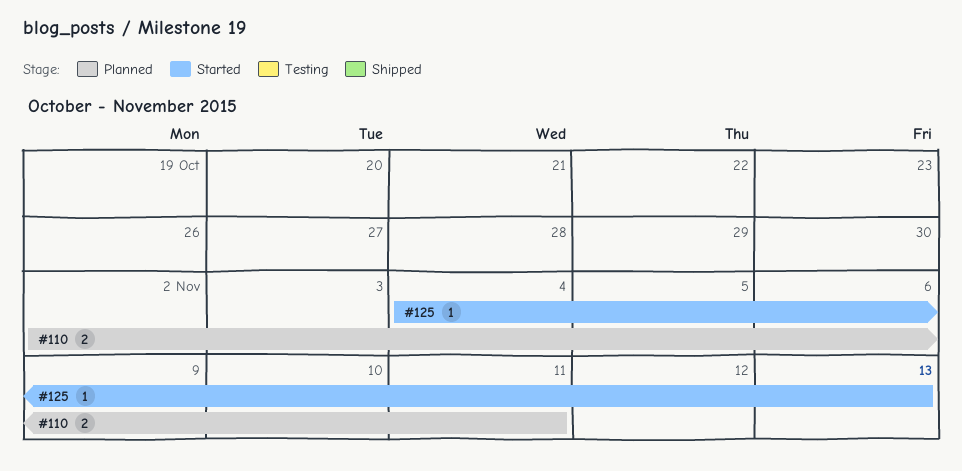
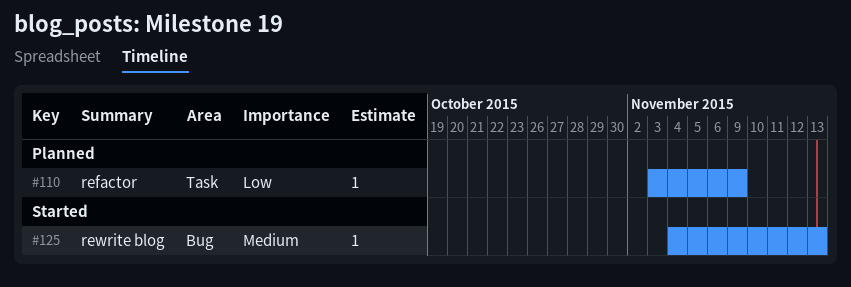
#110, estimate: 2 -> 1
#110, start: Nov 2 -> Nov 3
#110, due: Nov 11 -> Nov 9

